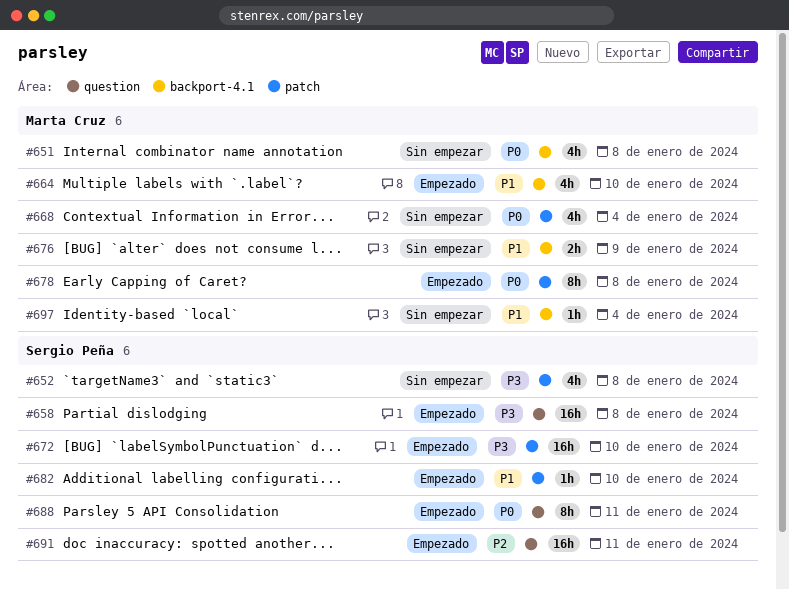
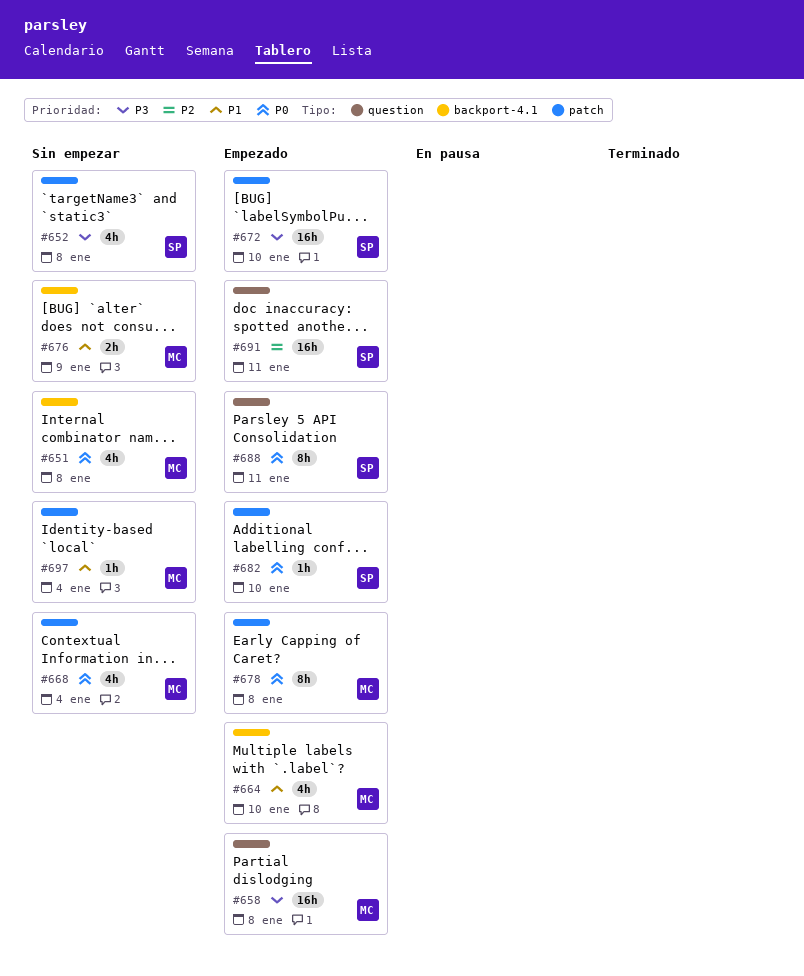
#658, owner: Sergio Peña -> Marta Cruz
#682, priority: P1 -> P0
#697, label: backport-4.1 -> patch

